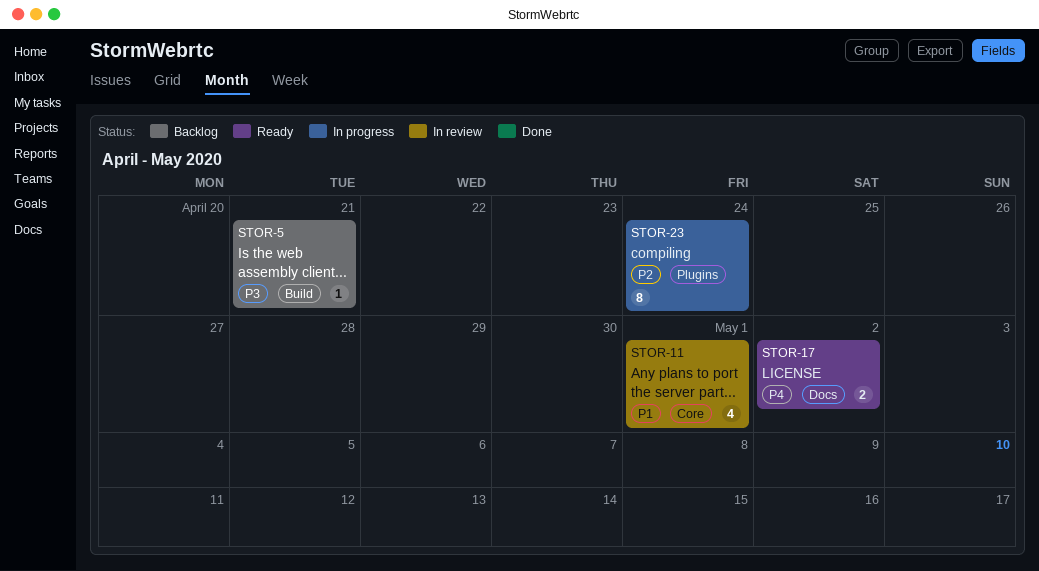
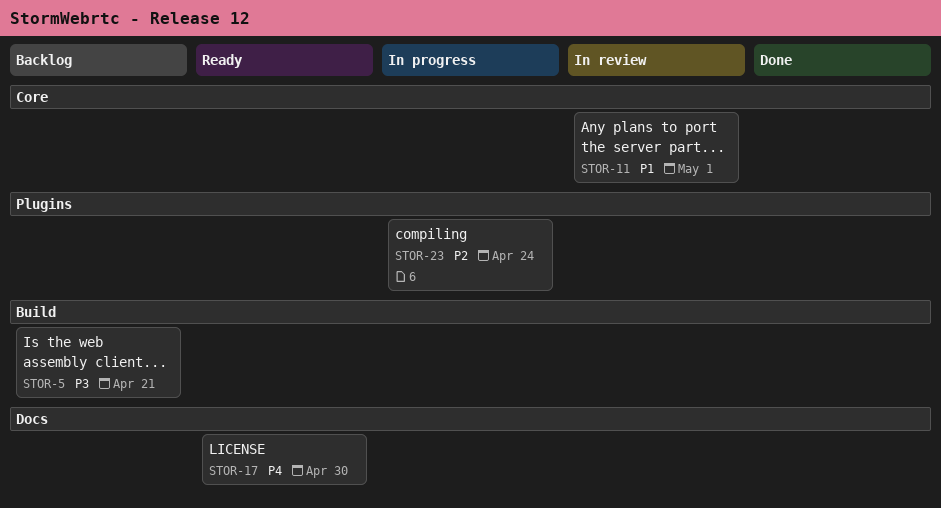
STOR-17, due: May 2 -> Apr 30

